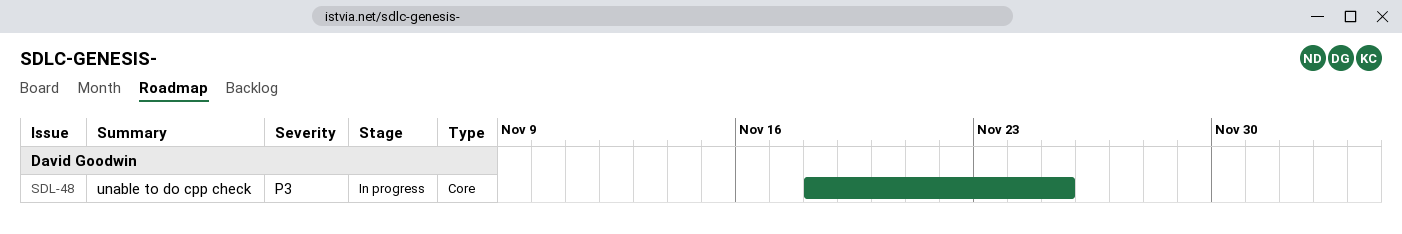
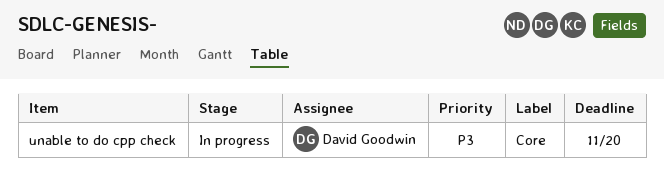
unable to do cpp check, due: Nov 25 -> Nov 20

